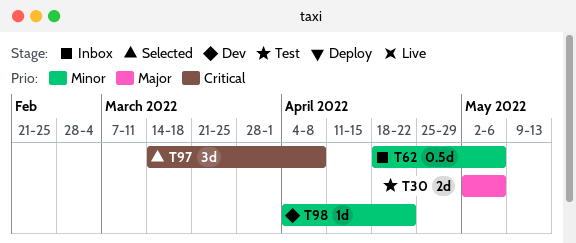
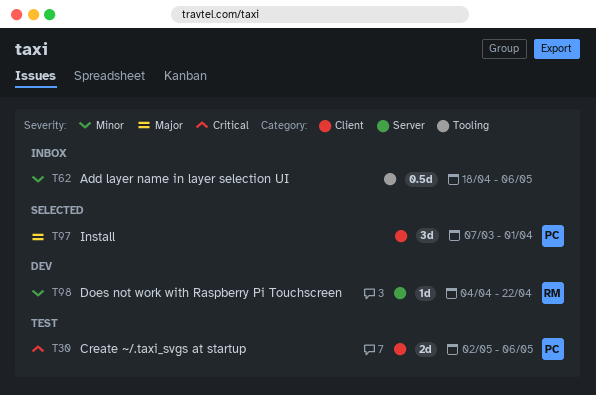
T30, priority: Major -> Critical
T97, priority: Critical -> Major
T97, start: Mar 14 -> Mar 7
T97, due: Apr 8 -> Apr 1

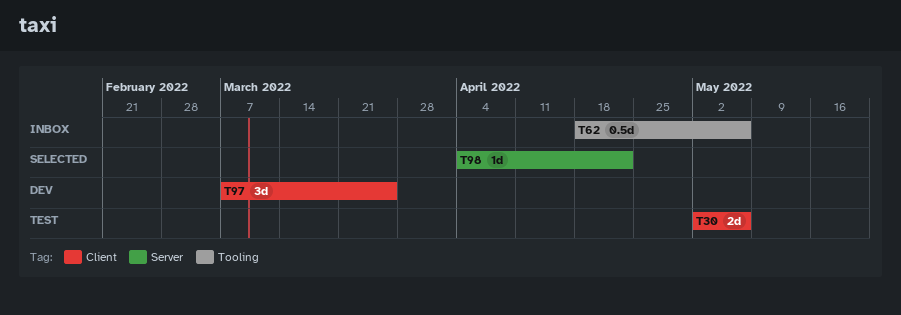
T97, status: Selected -> Dev
T97, due: Apr 1 -> Mar 25
T98, status: Dev -> Selected

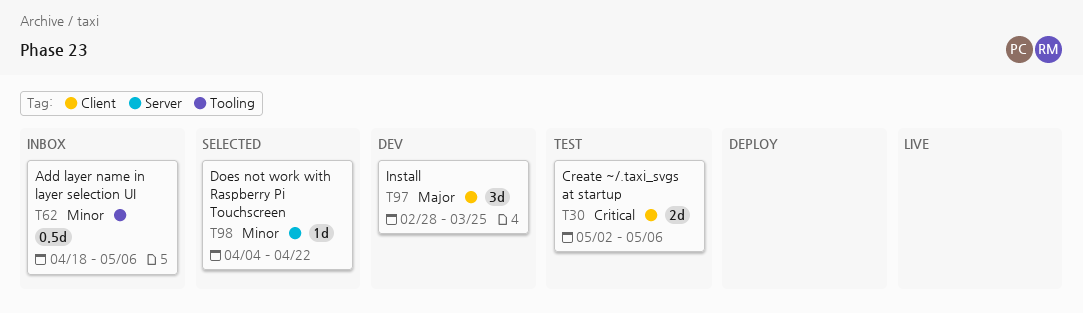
T97, start: Mar 7 -> Feb 28

